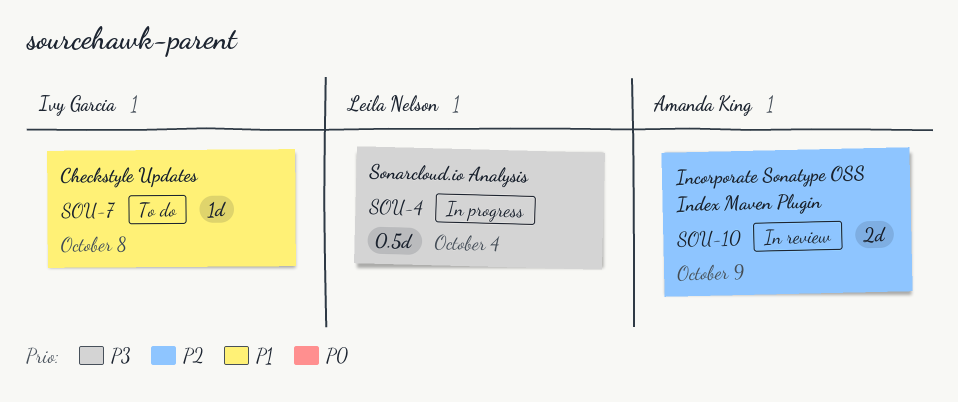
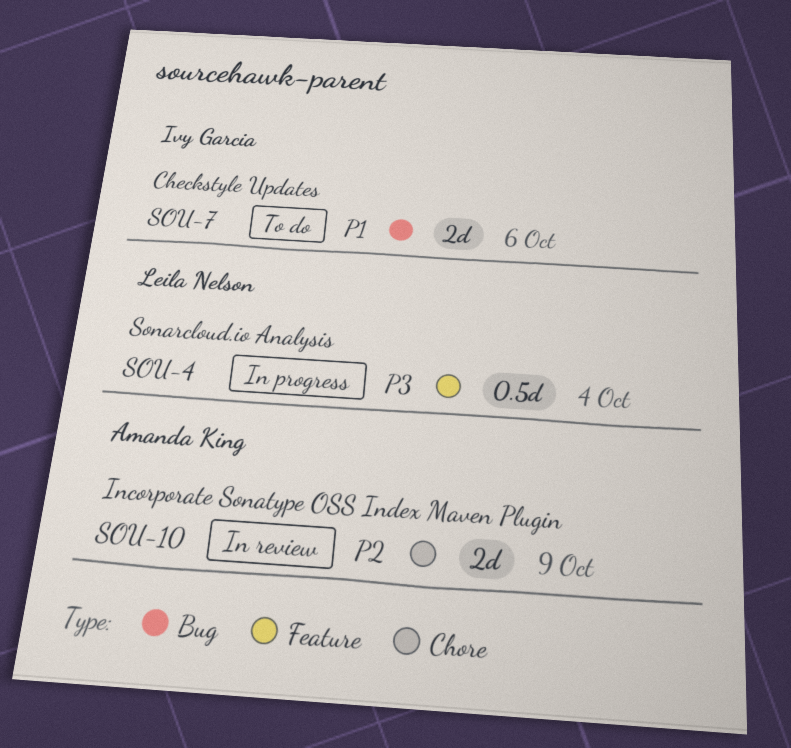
SOU-7, estimate: 1d -> 2d
SOU-7, due: Oct 8 -> Oct 6

